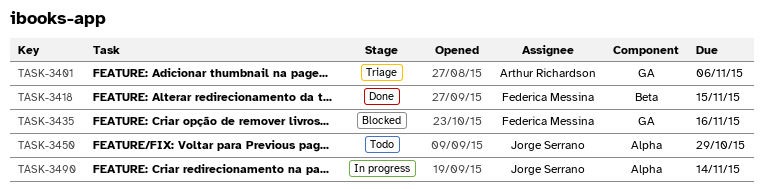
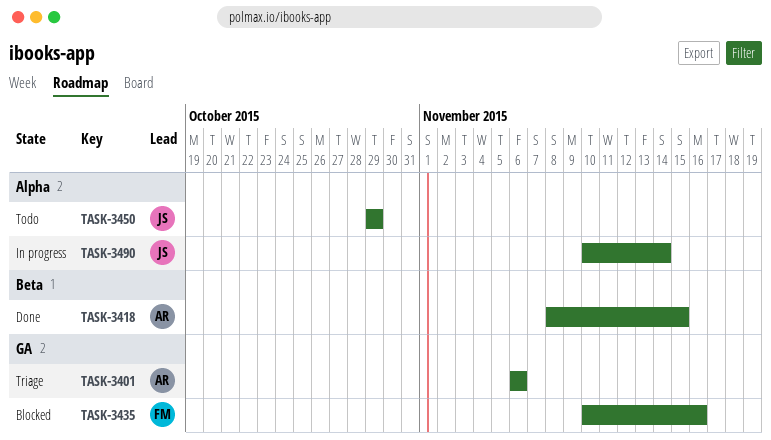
TASK-3418, owner: Federica Messina -> Arthur Richardson

